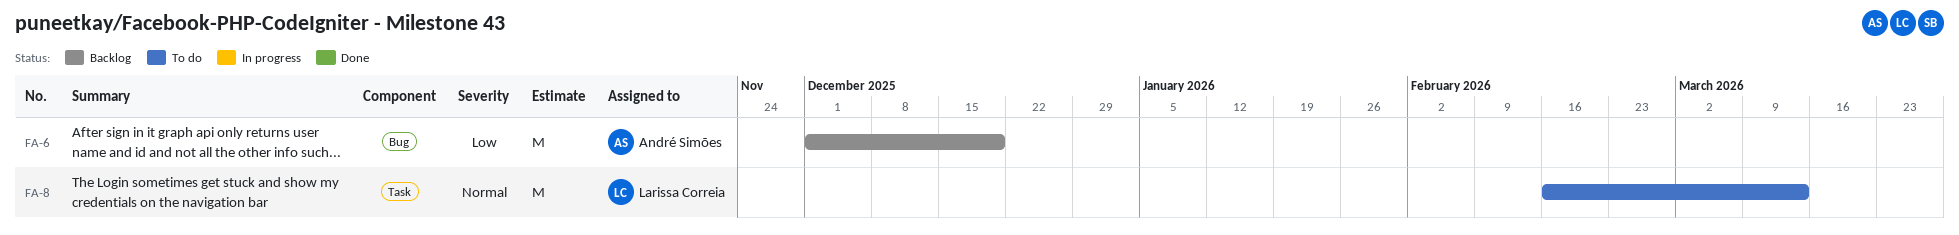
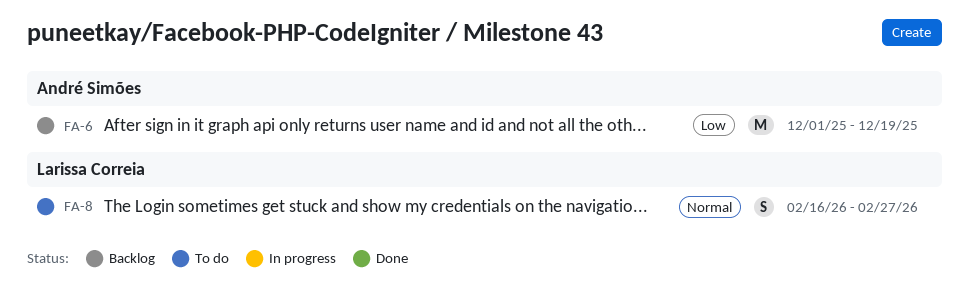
FA-8, estimate: M -> S
FA-8, due: Mar 13 -> Feb 27

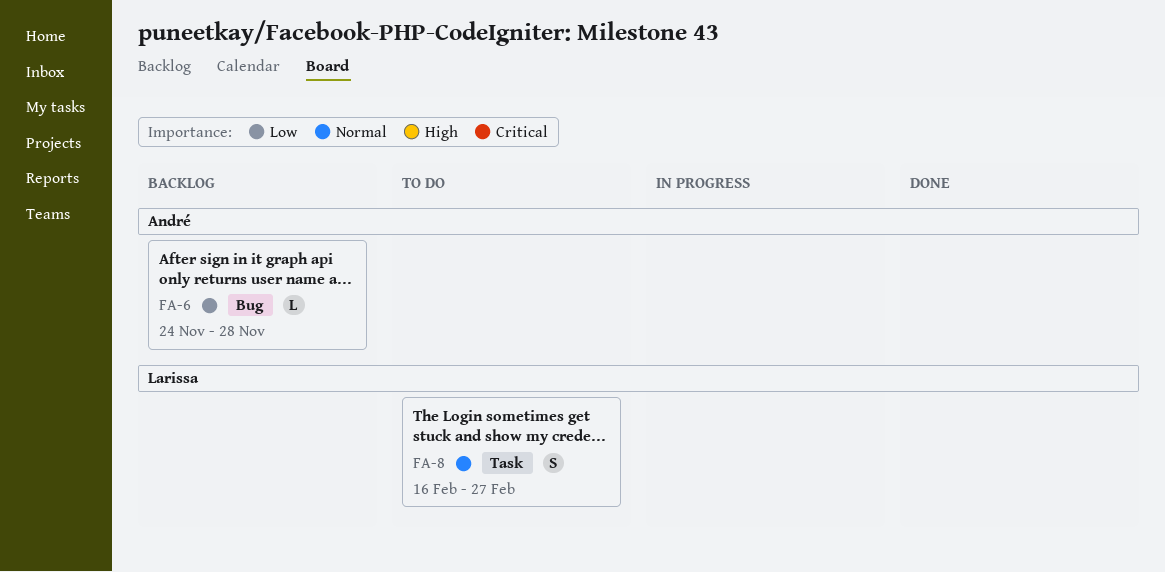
FA-6, estimate: M -> L
FA-6, start: Dec 1 -> Nov 24
FA-6, due: Dec 19 -> Nov 28

